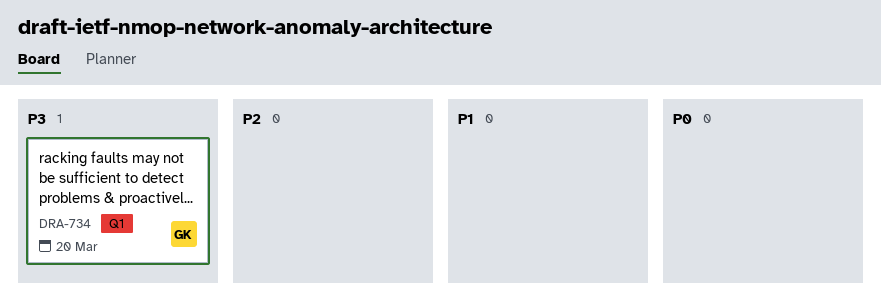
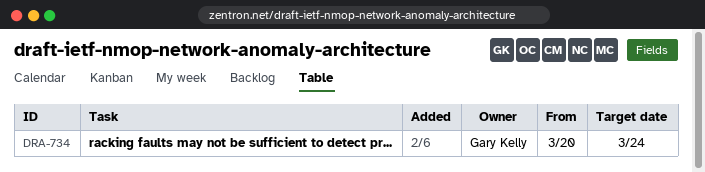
DRA-734, due: Mar 20 -> Mar 24

